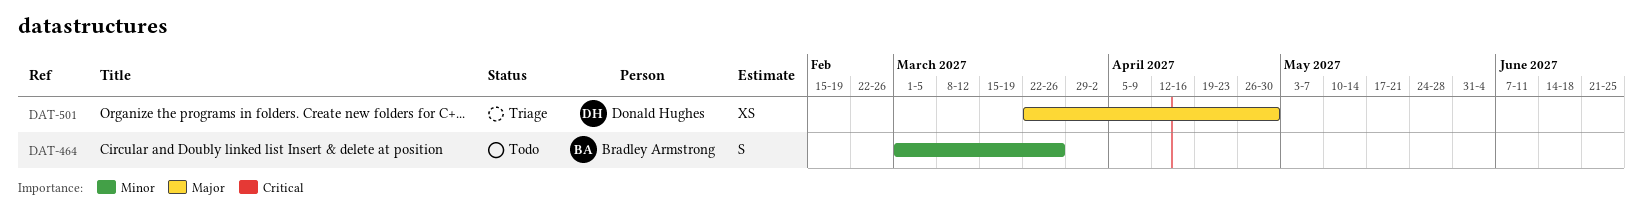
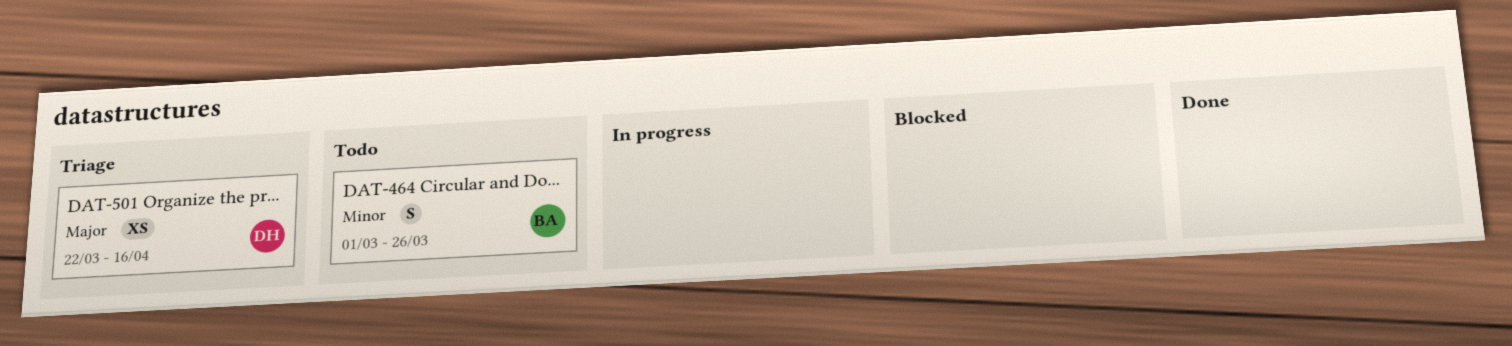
DAT-501, due: Apr 30 -> Apr 16

